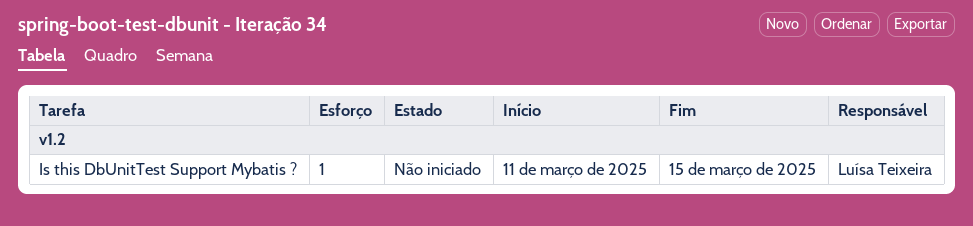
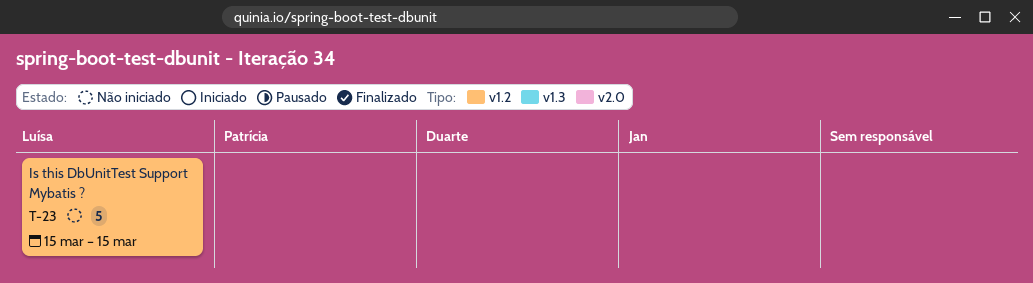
Is this DbUnitTest Support Mybatis ?, estimate: 1 -> 5
Is this DbUnitTest Support Mybatis ?, start: Mar 11 -> Mar 15

